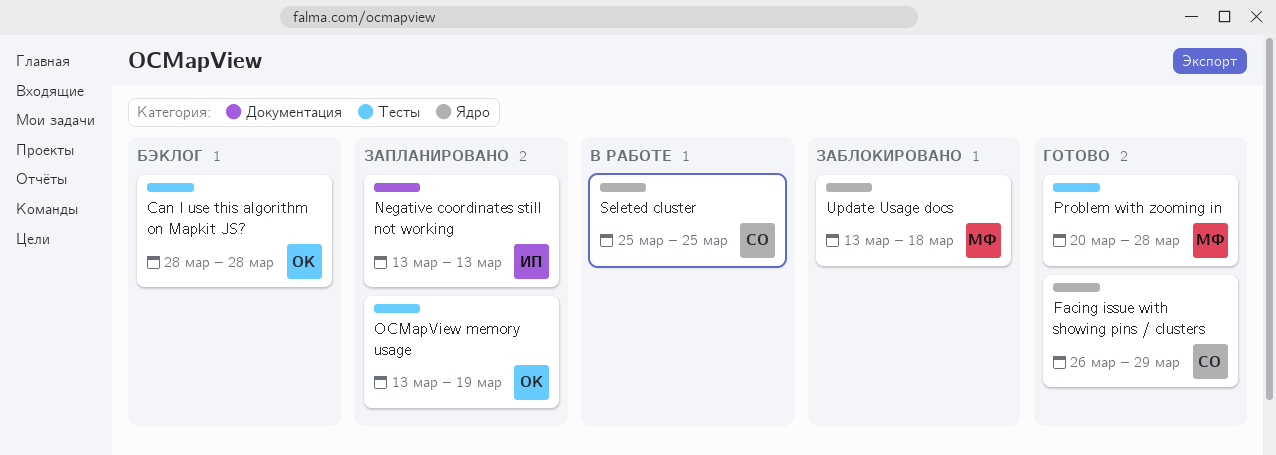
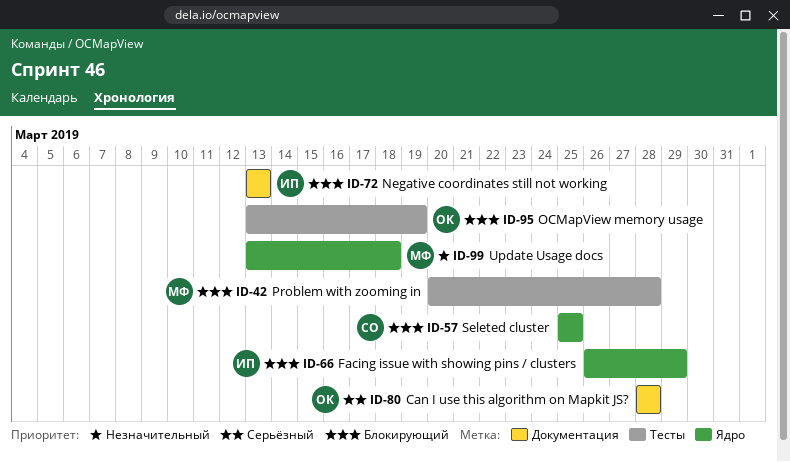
Can I use this algorithm on Mapkit JS?, label: Тесты -> Документация
Facing issue with showing pins / clusters, owner: СО -> ИП

